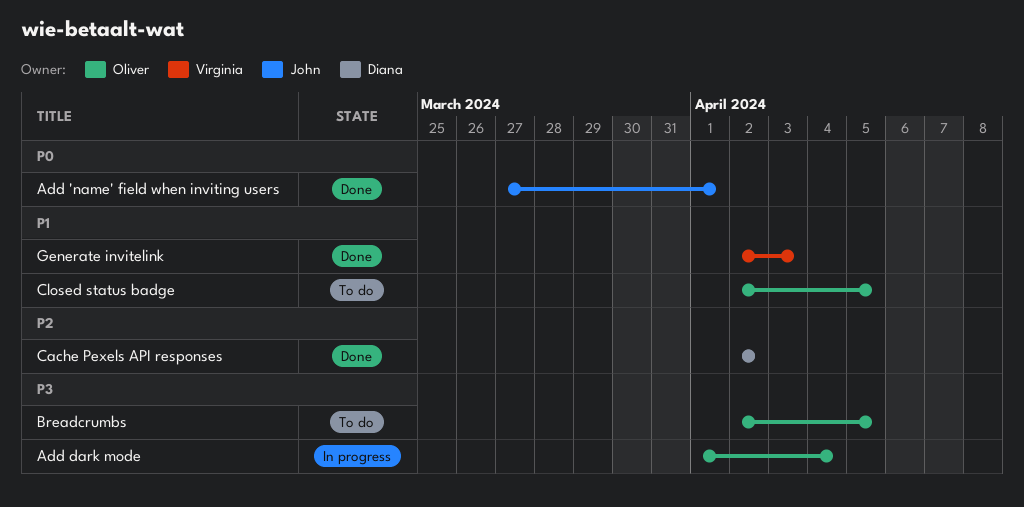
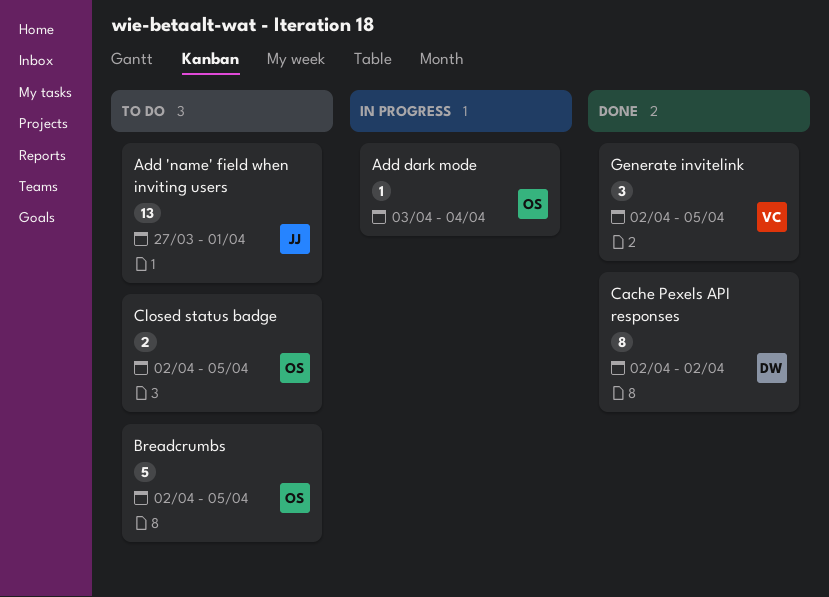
Add 'name' field when inviting users, status: Done -> To do
Add dark mode, start: Apr 1 -> Apr 3
Generate invitelink, due: Apr 3 -> Apr 5

